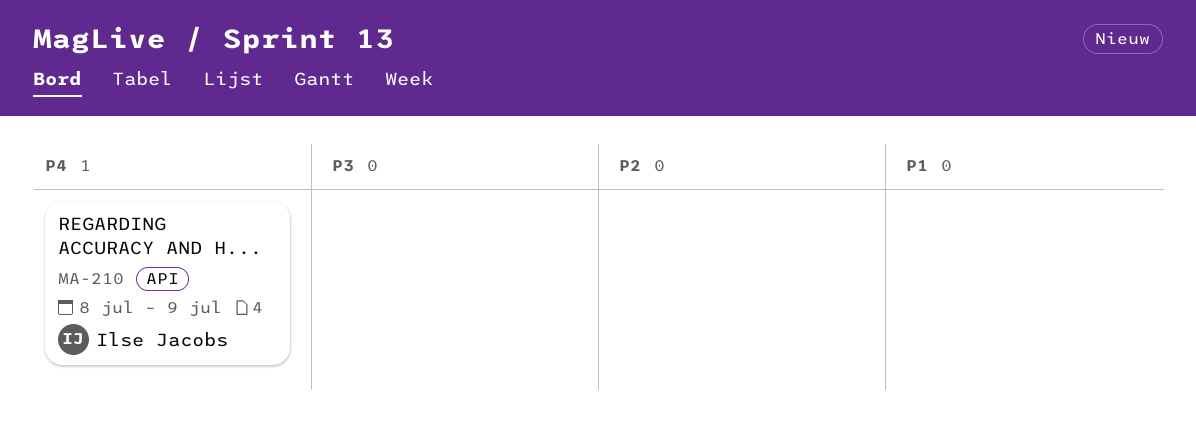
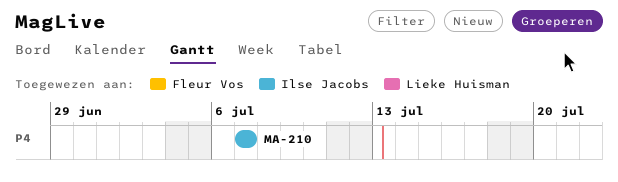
MA-210, start: Jul 8 -> Jul 7
MA-210, due: Jul 9 -> Jul 7

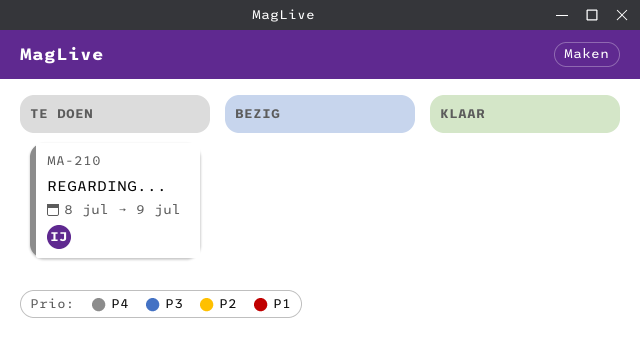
MA-210, start: Jul 7 -> Jul 8
MA-210, due: Jul 7 -> Jul 9

